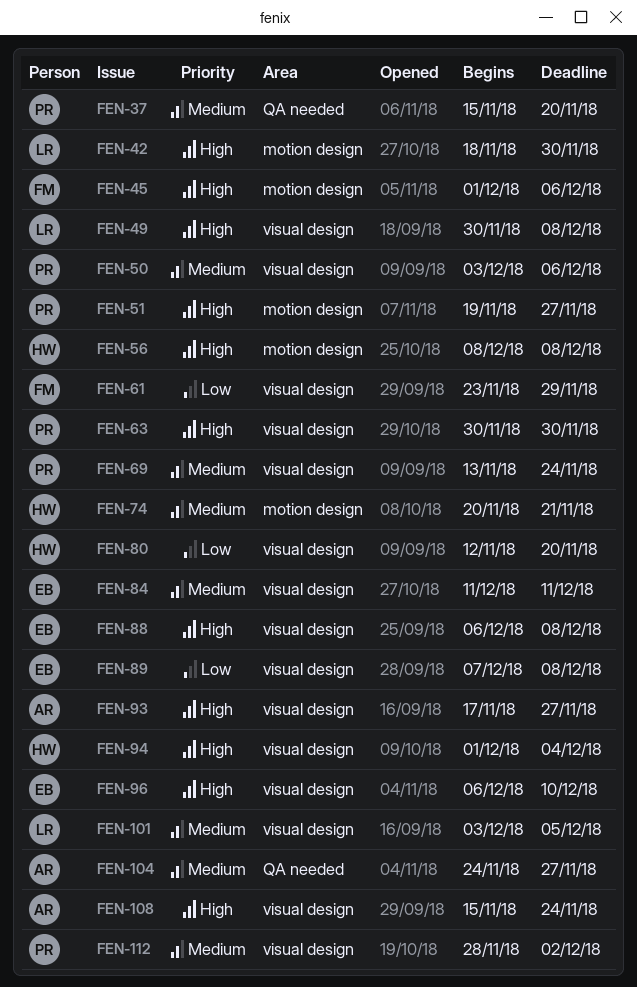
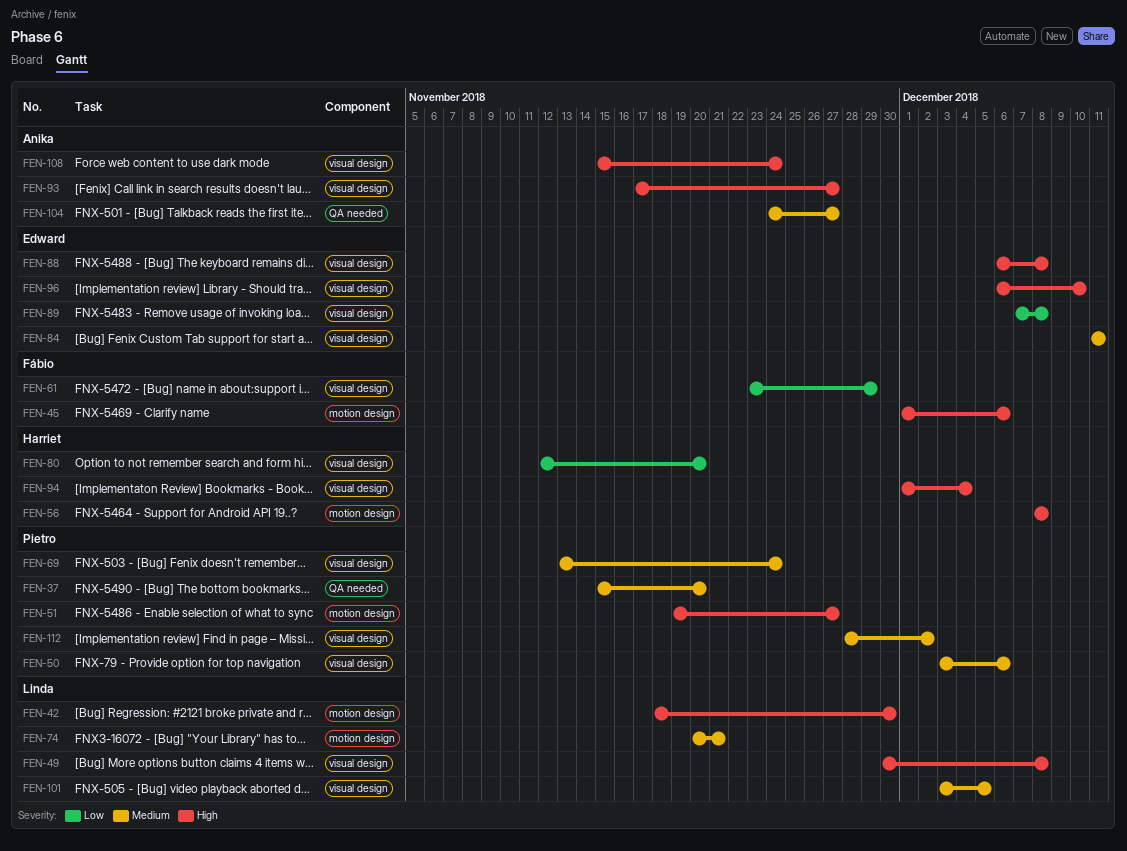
FEN-63: present -> none
FEN-74, owner: Harriet -> Linda

